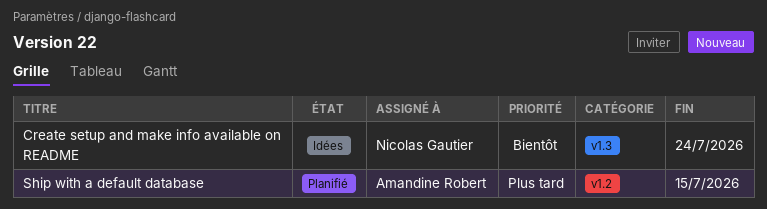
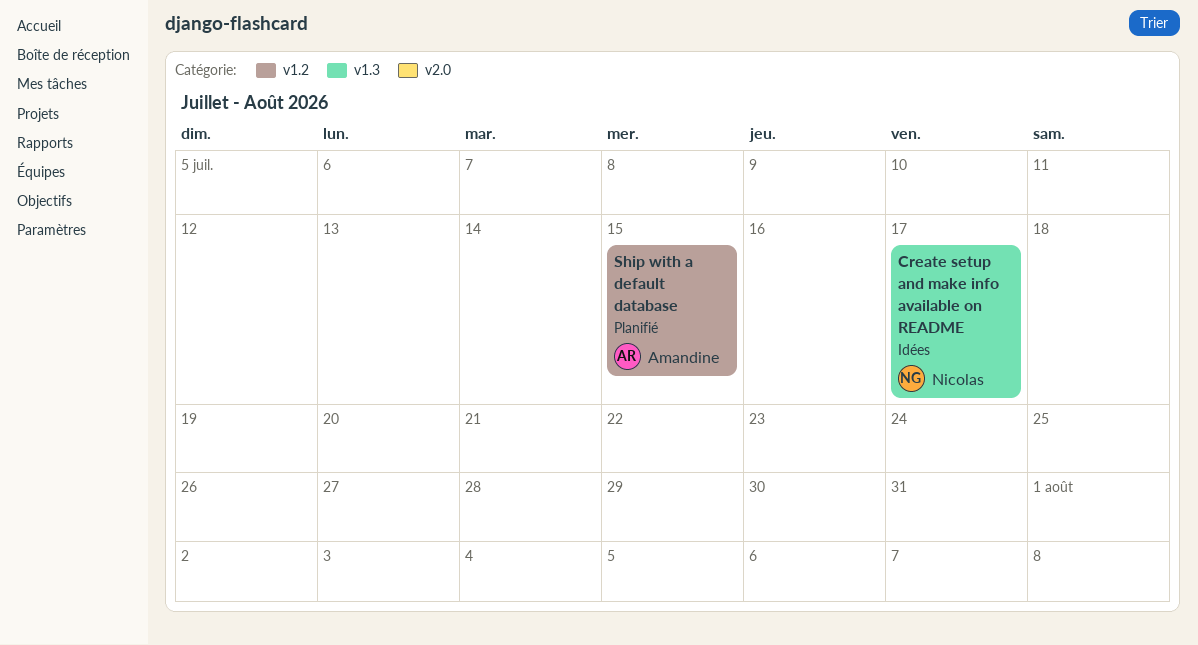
Create setup and make info available on README, due: Jul 24 -> Jul 17

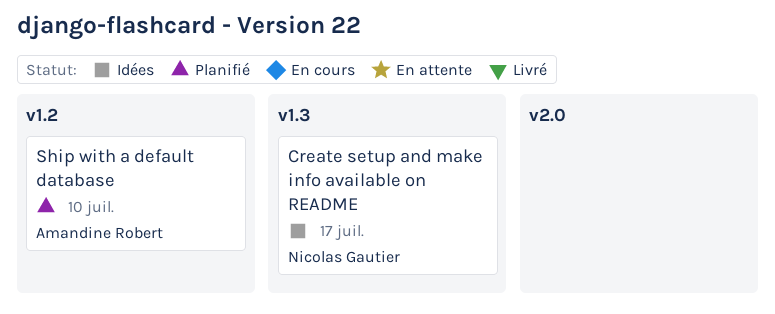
Ship with a default database, due: Jul 15 -> Jul 10

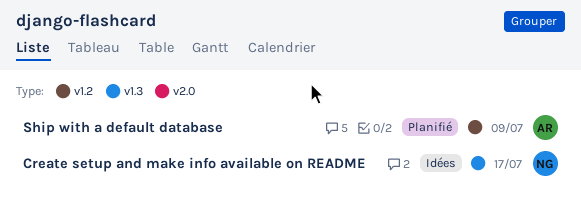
Ship with a default database, due: Jul 10 -> Jul 9

